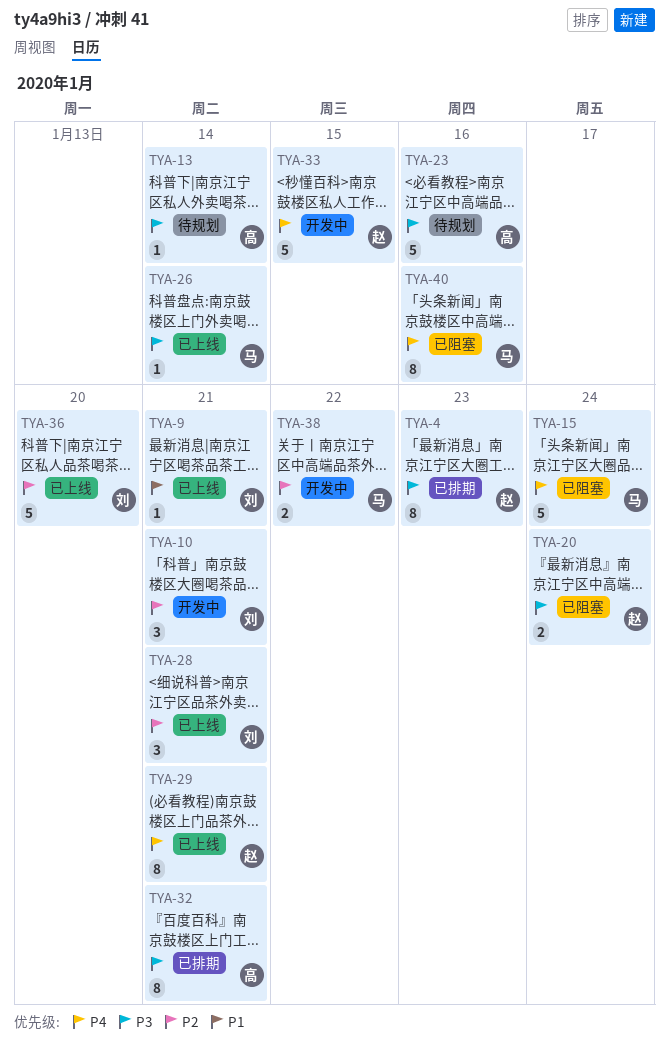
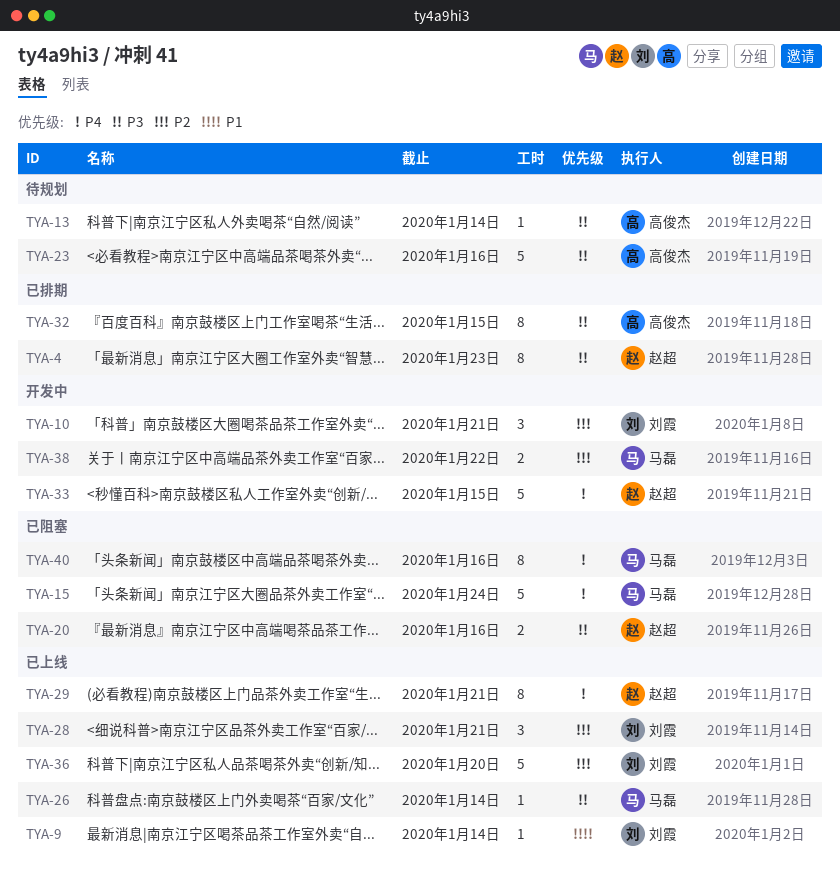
TYA-9, due: Jan 21 -> Jan 14
TYA-20, due: Jan 24 -> Jan 16
TYA-32, due: Jan 21 -> Jan 15

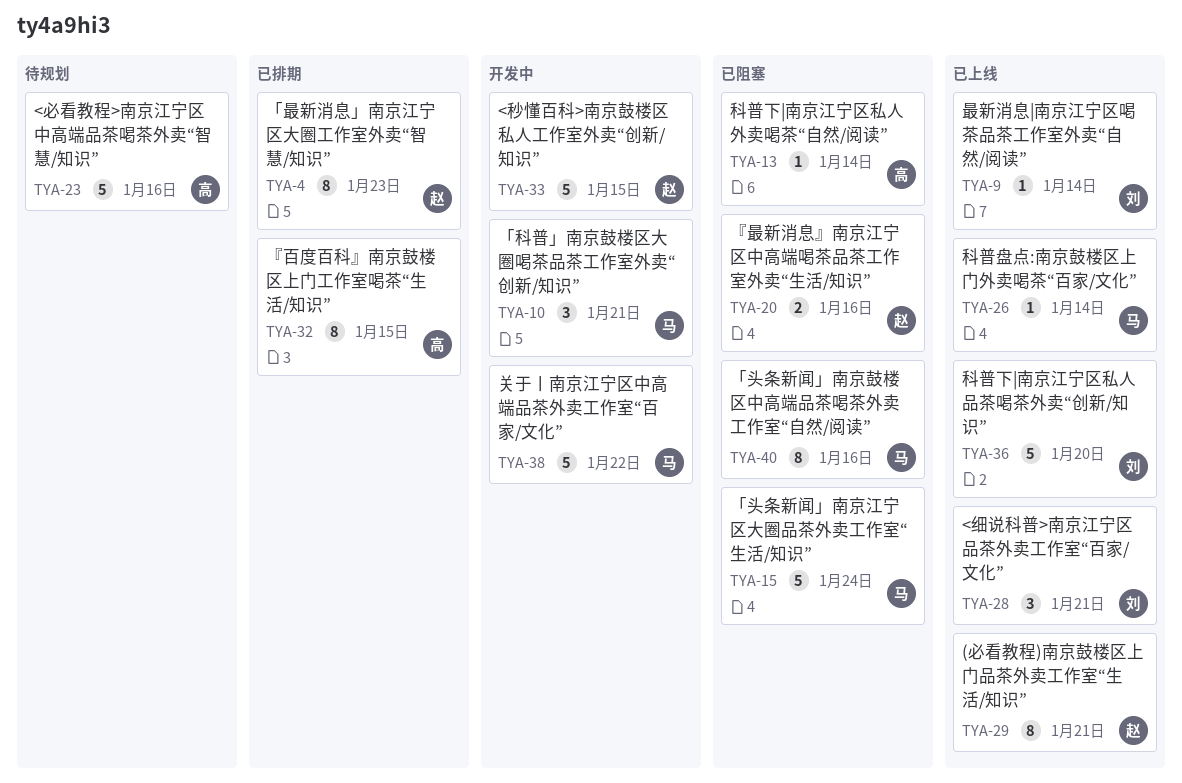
TYA-10, owner: 刘霞 -> 马磊
TYA-13, status: 待规划 -> 已阻塞
TYA-38, estimate: 2 -> 5

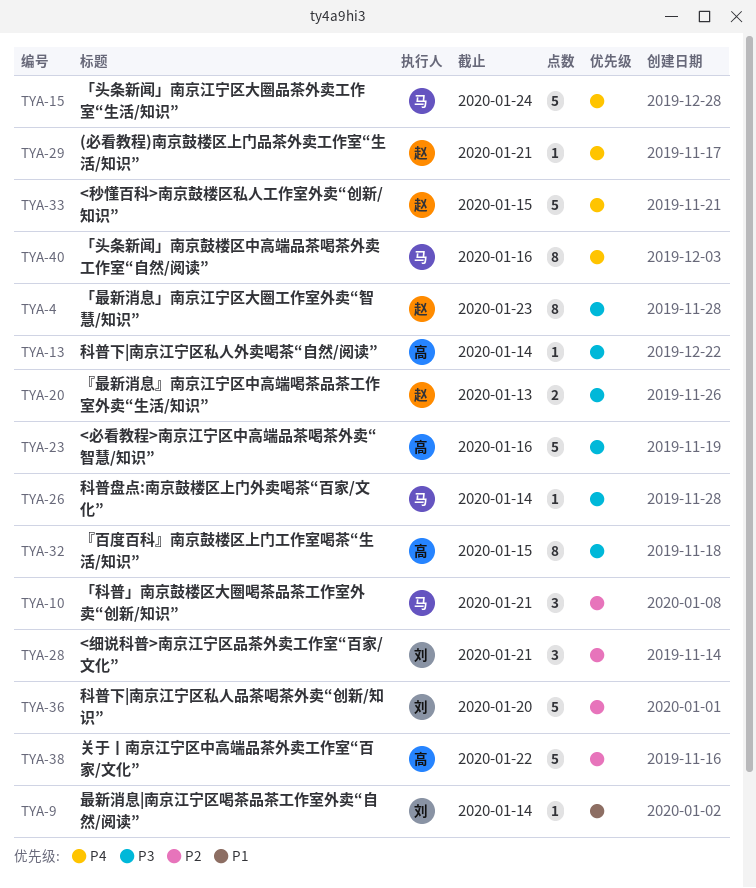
TYA-20, due: Jan 16 -> Jan 13
TYA-29, estimate: 8 -> 1
TYA-38, owner: 马 -> 高

